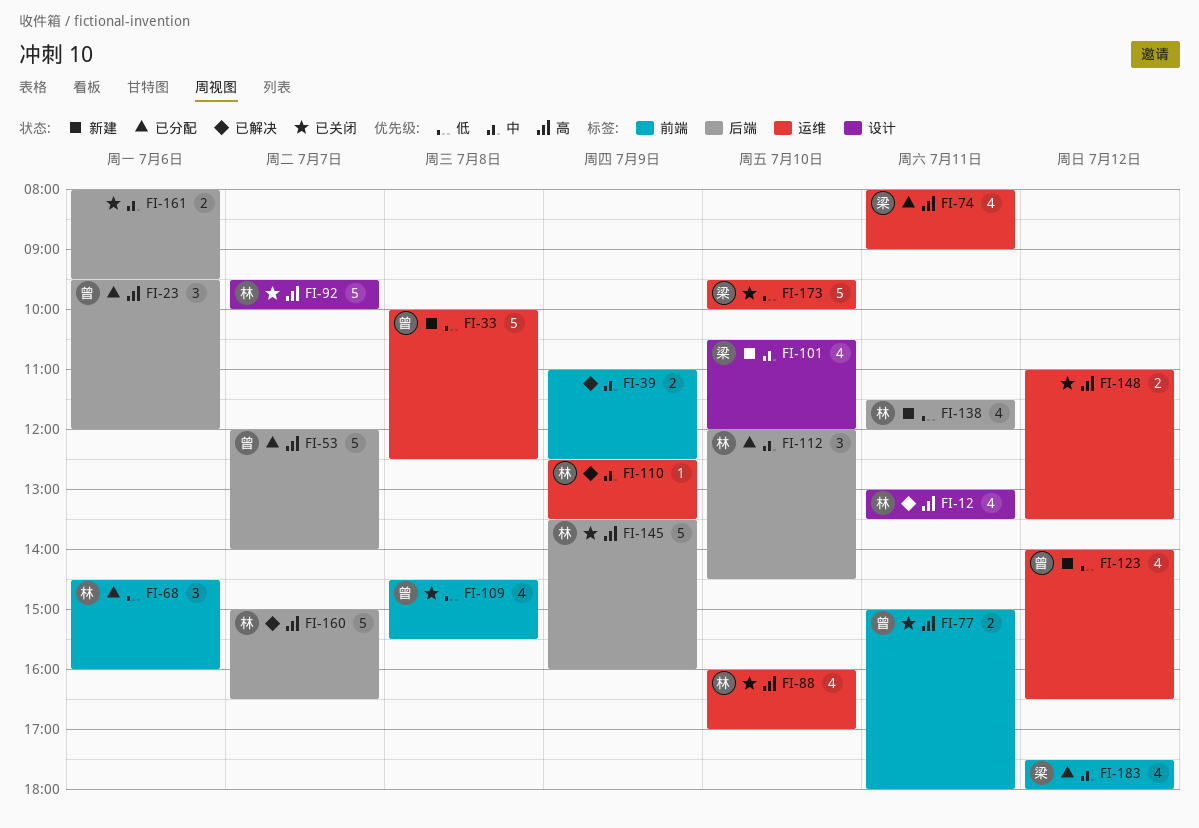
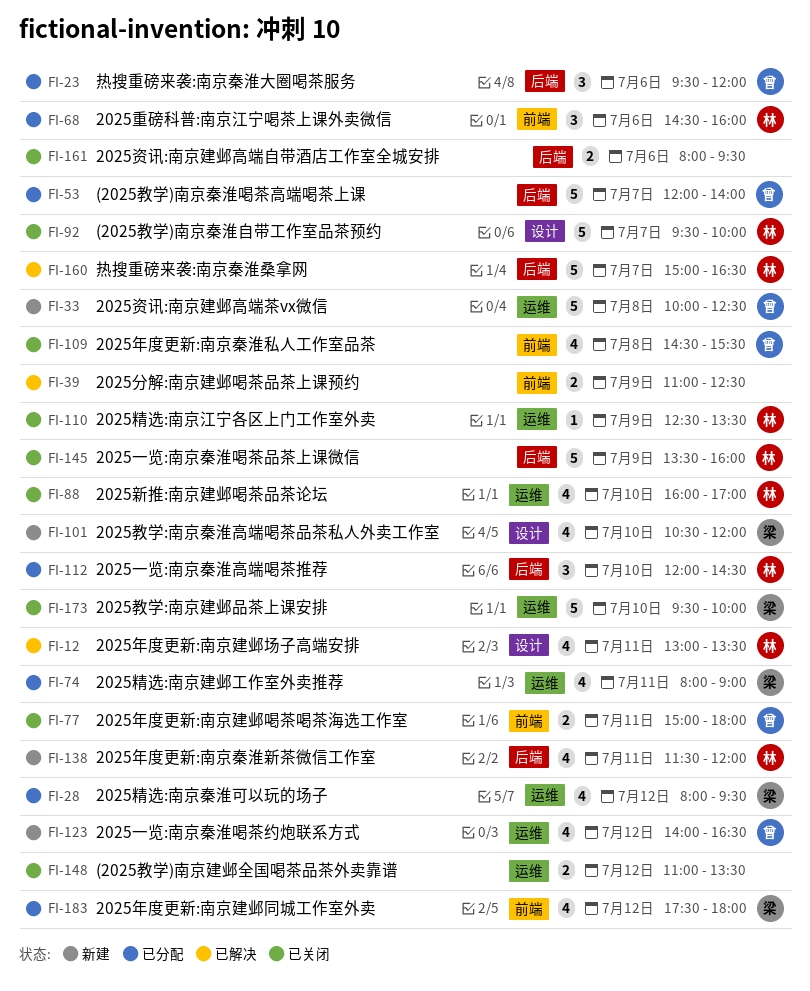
FI-28: none -> present
FI-110, status: 已解决 -> 已关闭

